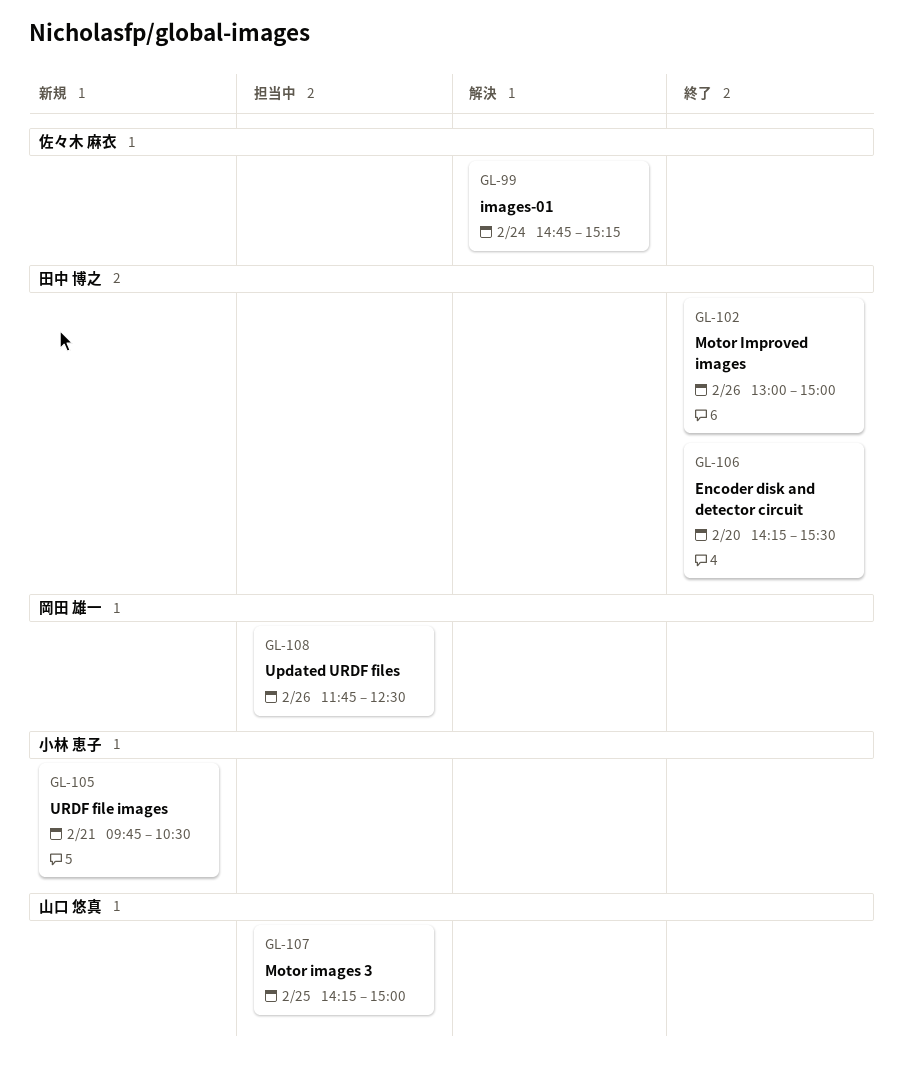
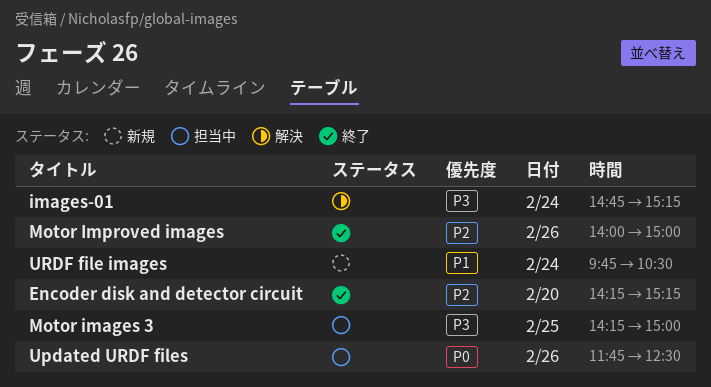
Encoder disk and detector circuit, ends: 15:30 -> 15:15
Motor Improved images, begins: 13:00 -> 14:00
URDF file images, day: Feb 21 -> Feb 24

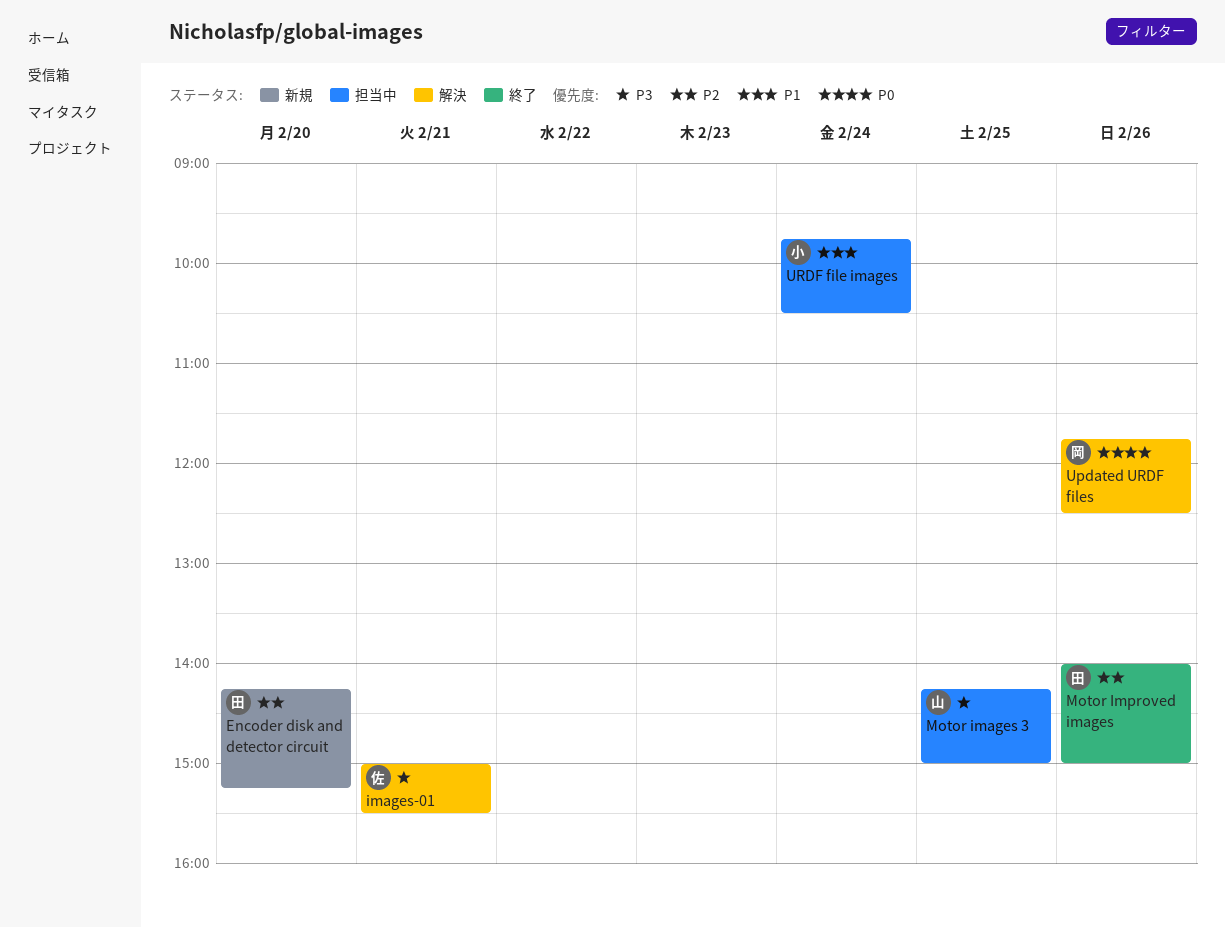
Encoder disk and detector circuit, status: 終了 -> 新規
images-01, day: Feb 24 -> Feb 21
images-01, begins: 14:45 -> 15:00
images-01, ends: 15:15 -> 15:30
Updated URDF files, status: 担当中 -> 解決
URDF file images, status: 新規 -> 担当中

